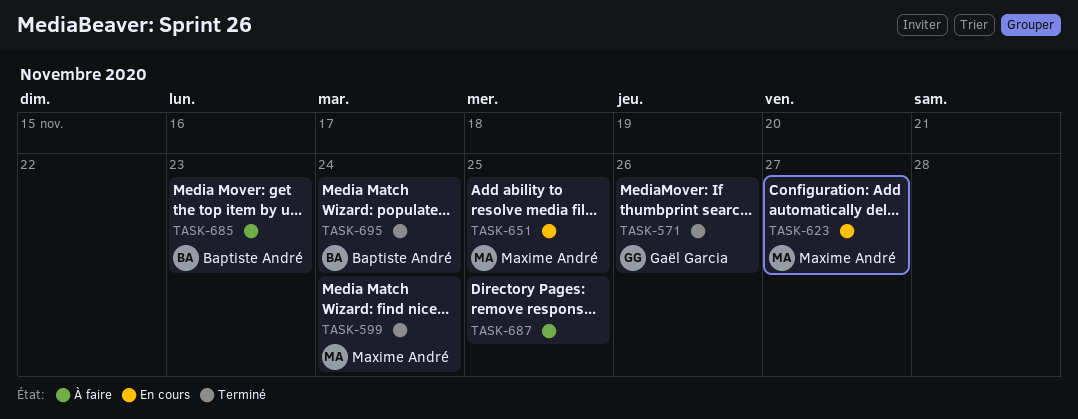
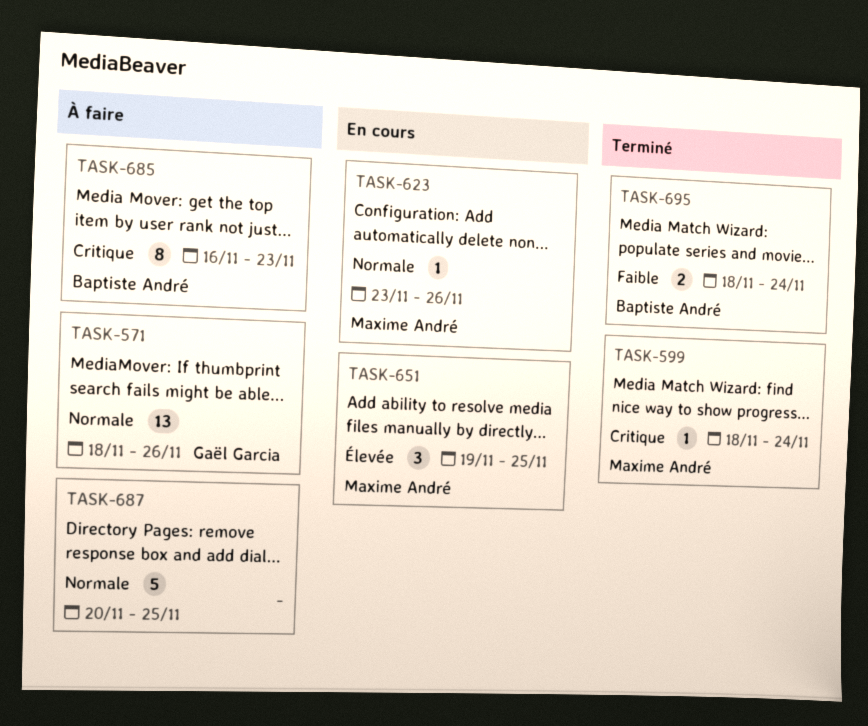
TASK-571, status: Terminé -> À faire
TASK-623, due: Nov 27 -> Nov 26

